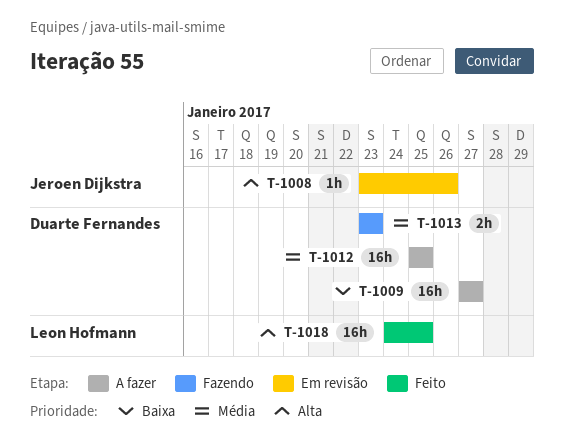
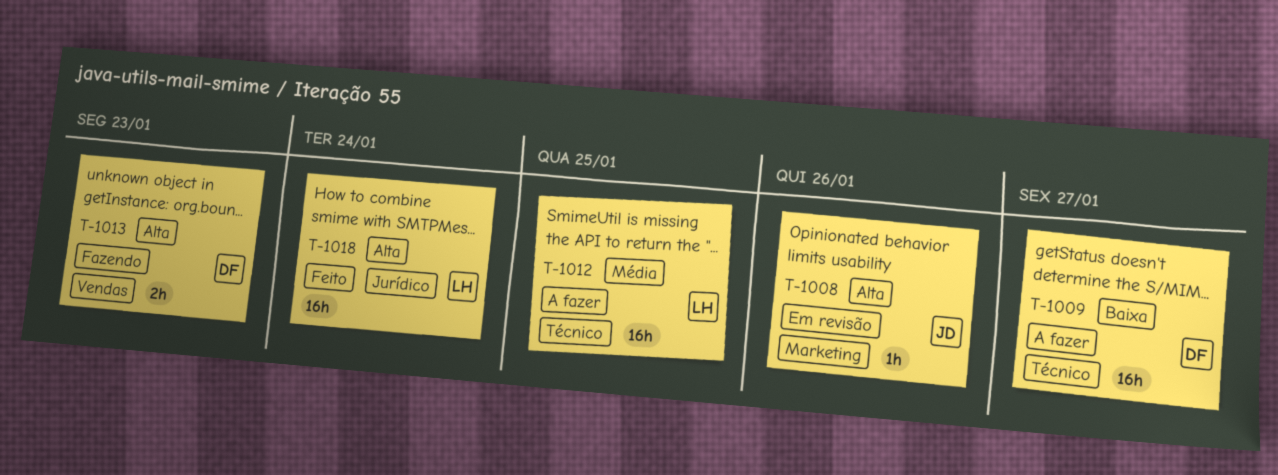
T-1012, owner: Duarte Fernandes -> Leon Hofmann
T-1013, priority: Média -> Alta
T-1018, due: Jan 25 -> Jan 24

